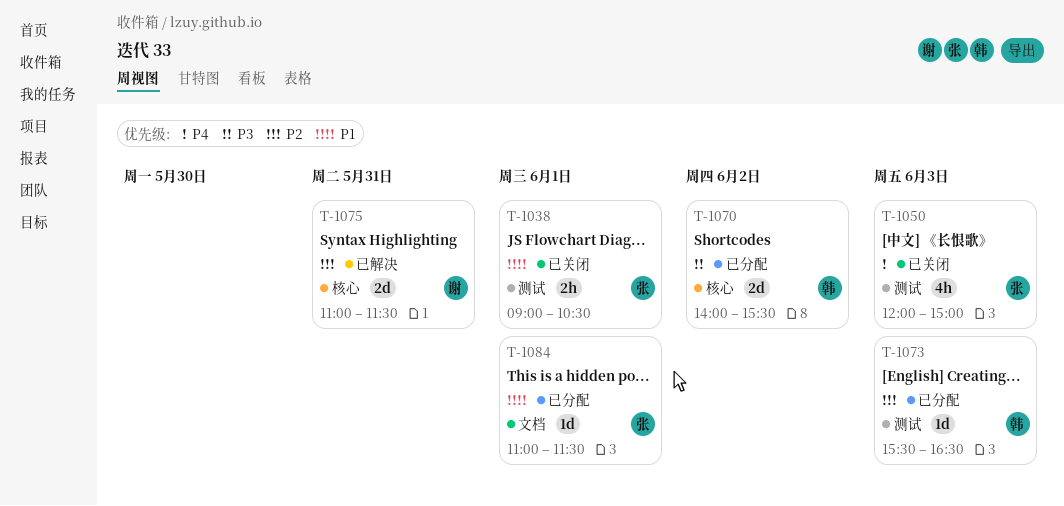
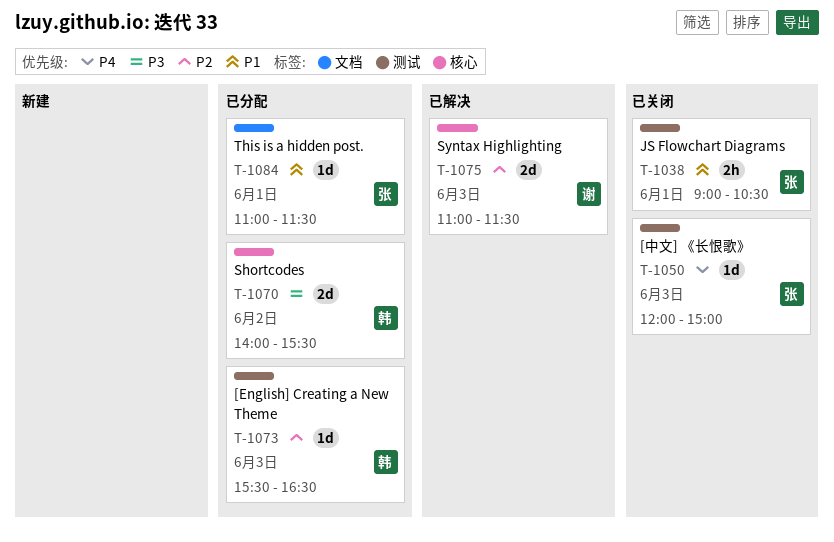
T-1050, estimate: 4h -> 1d
T-1075, day: May 31 -> Jun 3

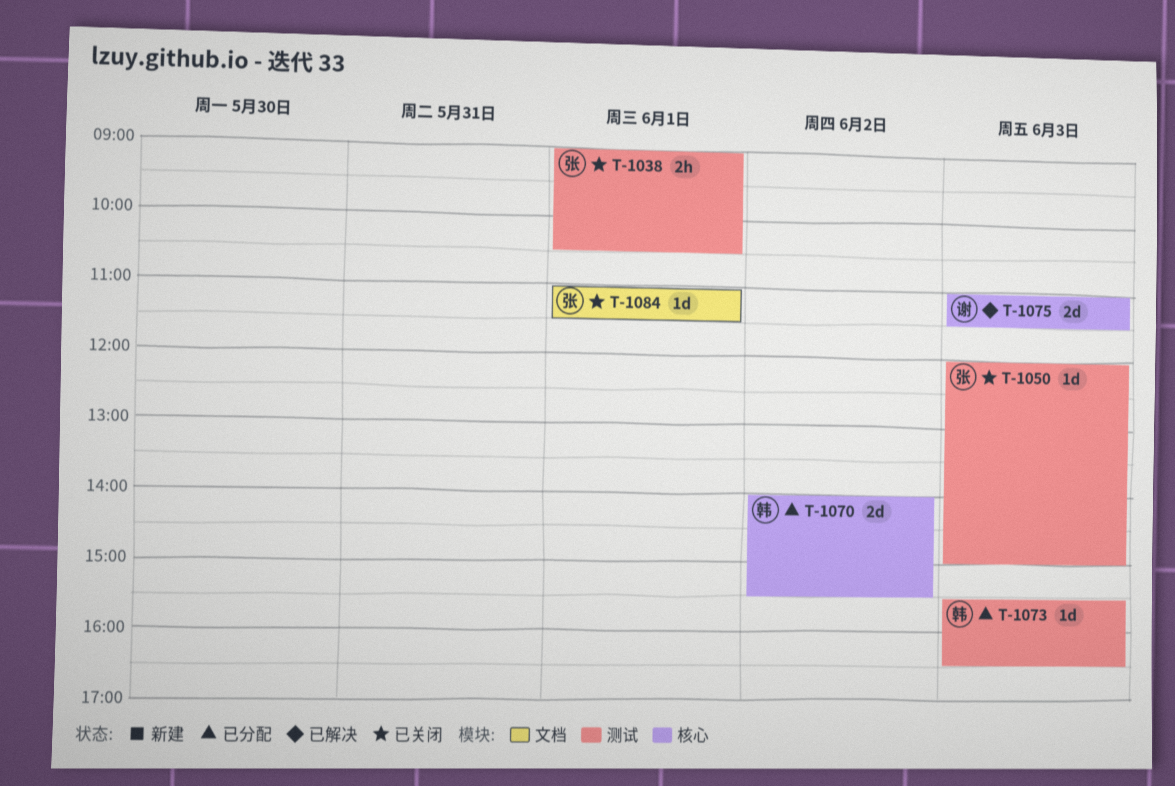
T-1084, status: 已分配 -> 已关闭

